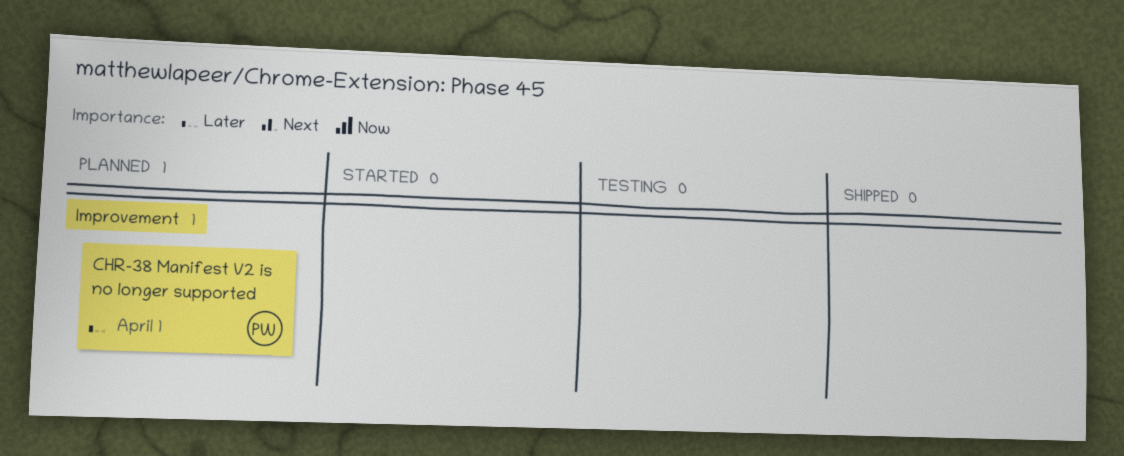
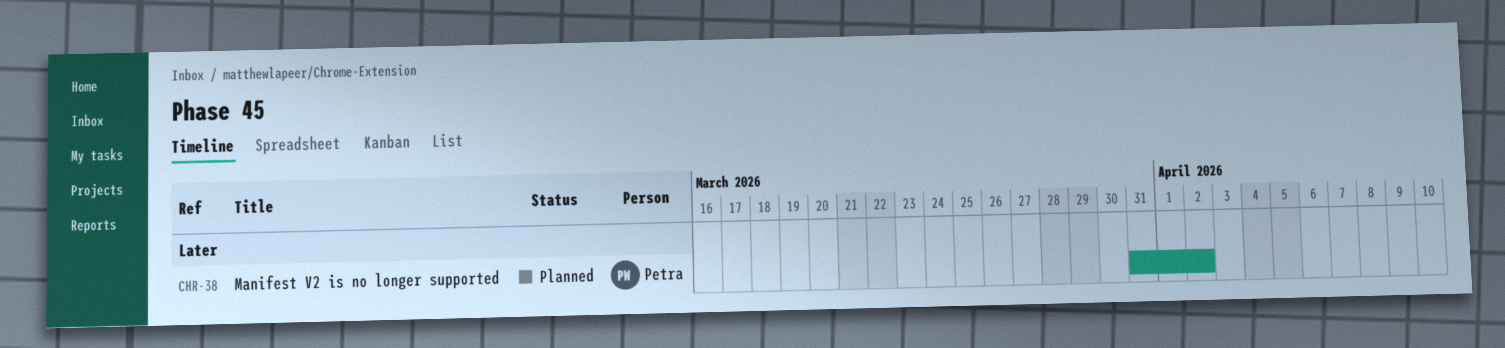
CHR-38, due: Apr 1 -> Apr 2

